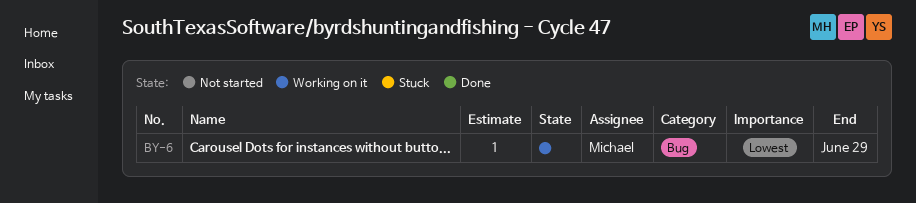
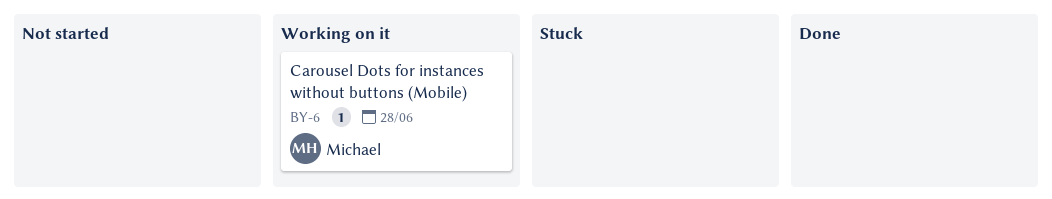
BY-6, due: Jun 29 -> Jun 28

